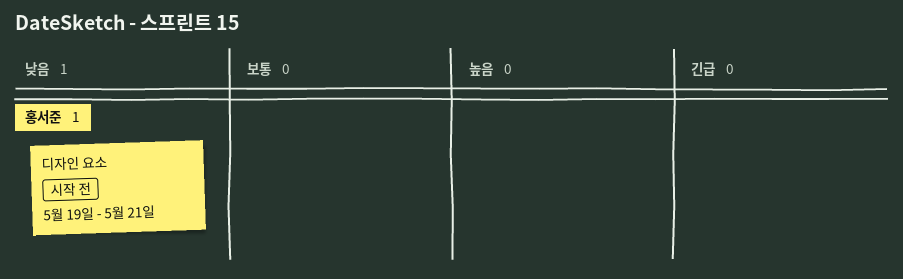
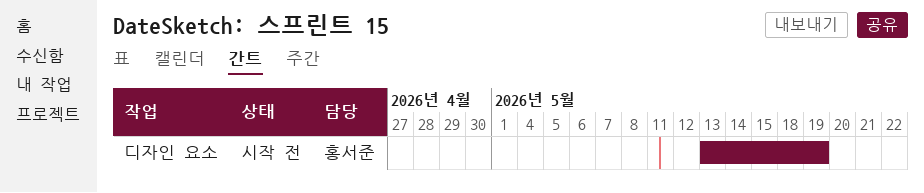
디자인 요소, start: May 19 -> May 13
디자인 요소, due: May 21 -> May 19

